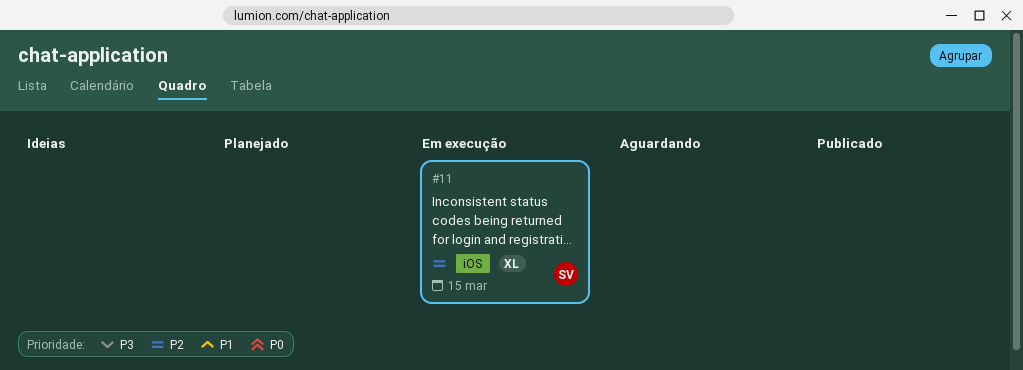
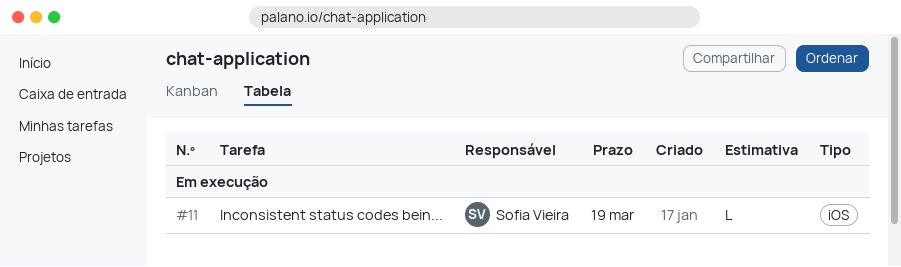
#11, estimate: XL -> L
#11, due: Mar 15 -> Mar 19

